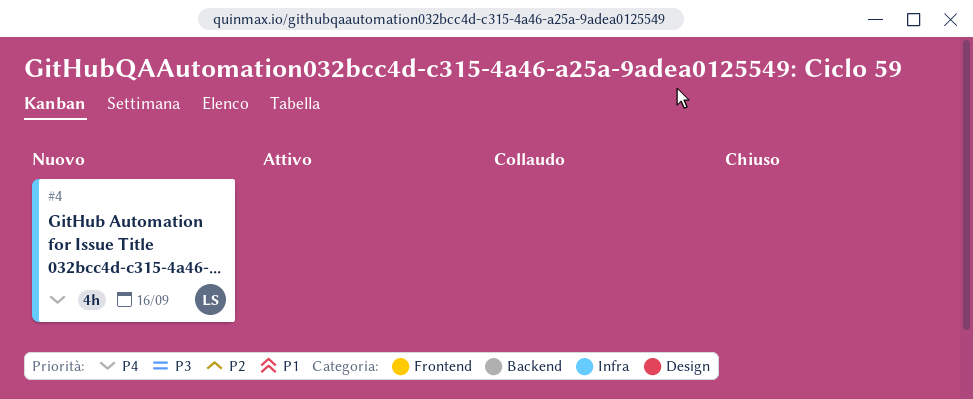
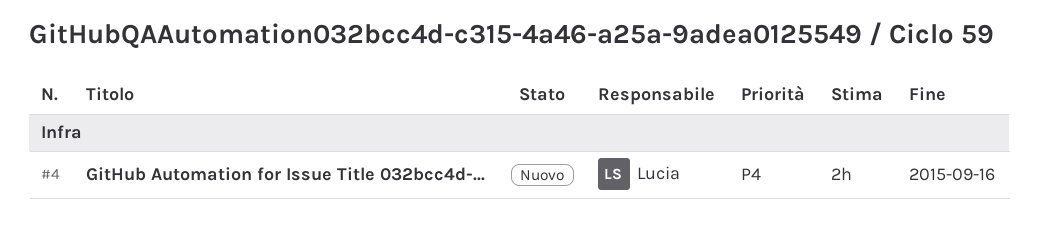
#4, estimate: 4h -> 2h

